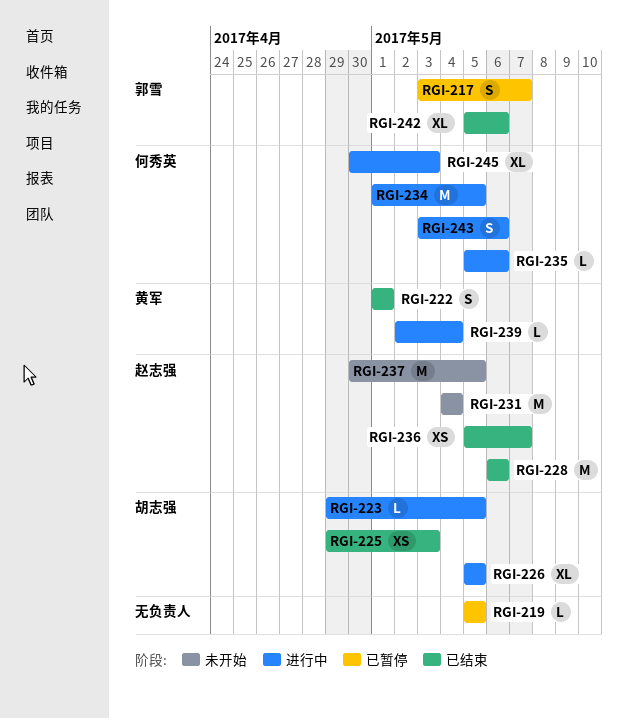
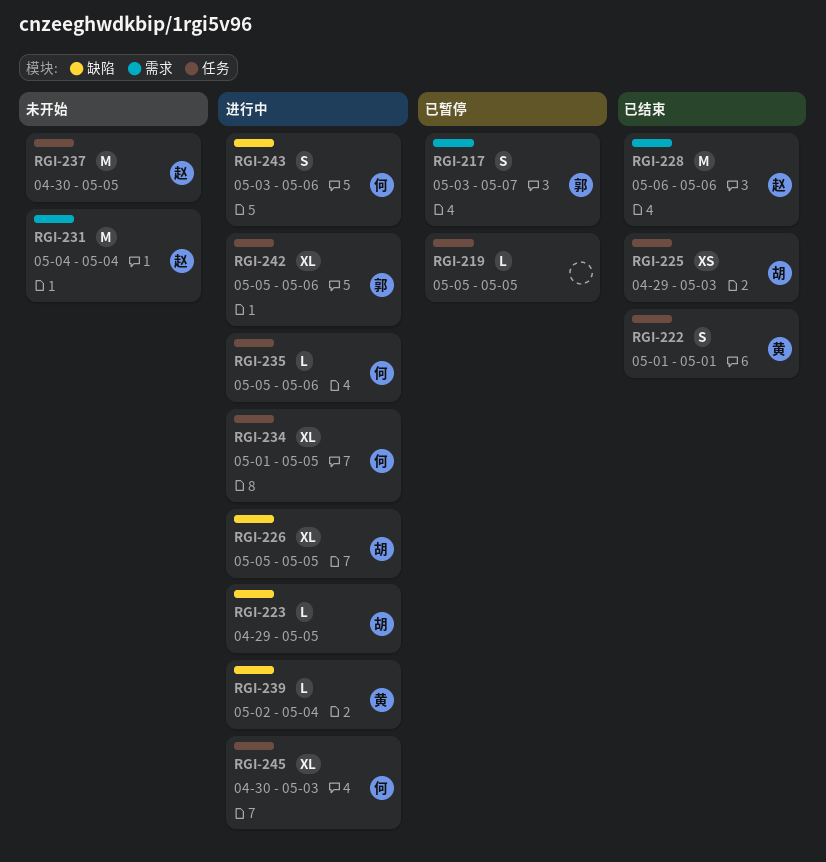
RGI-234, estimate: M -> XL
RGI-236: present -> none
RGI-242, status: 已结束 -> 进行中

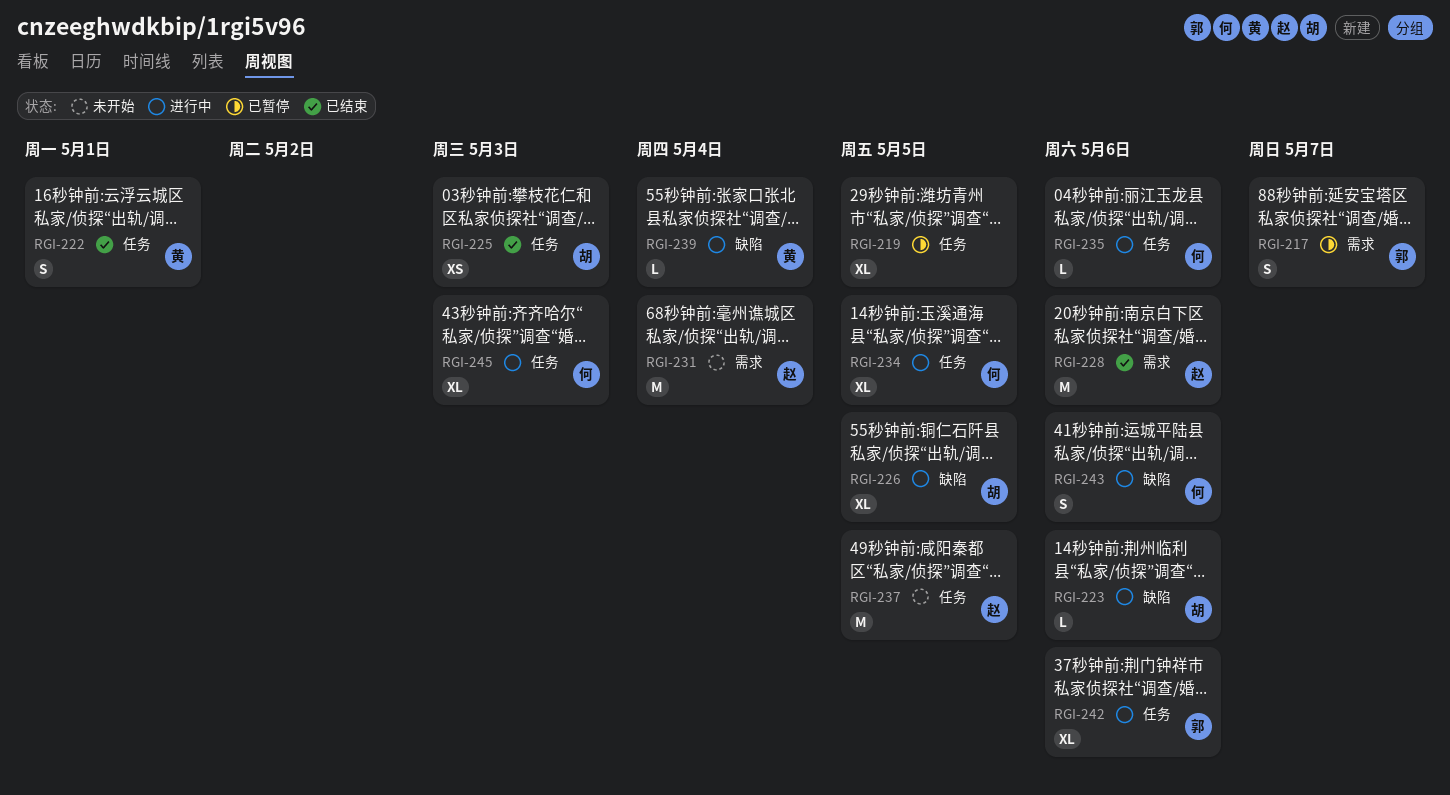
RGI-219, estimate: L -> XL
RGI-223, due: May 5 -> May 6

